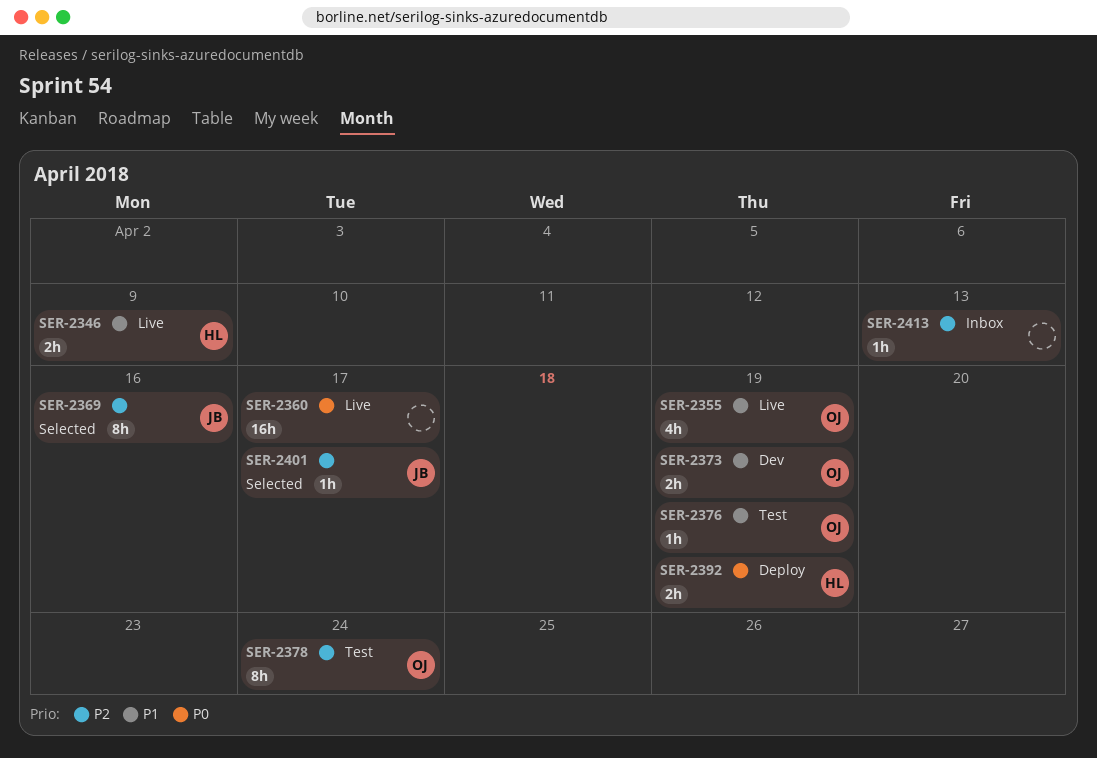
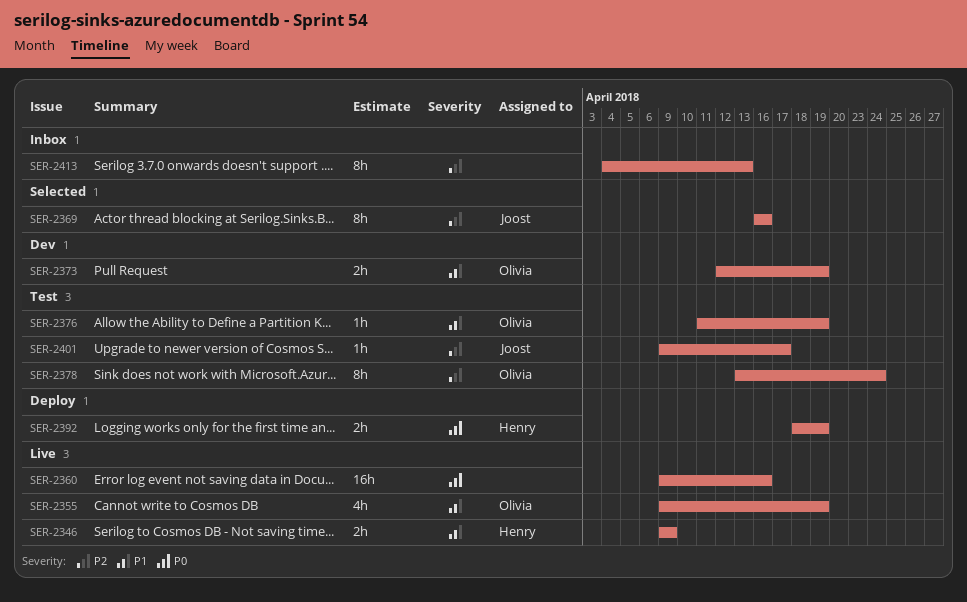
SER-2360, due: Apr 17 -> Apr 16
SER-2401, status: Selected -> Test
SER-2413, estimate: 1h -> 8h

